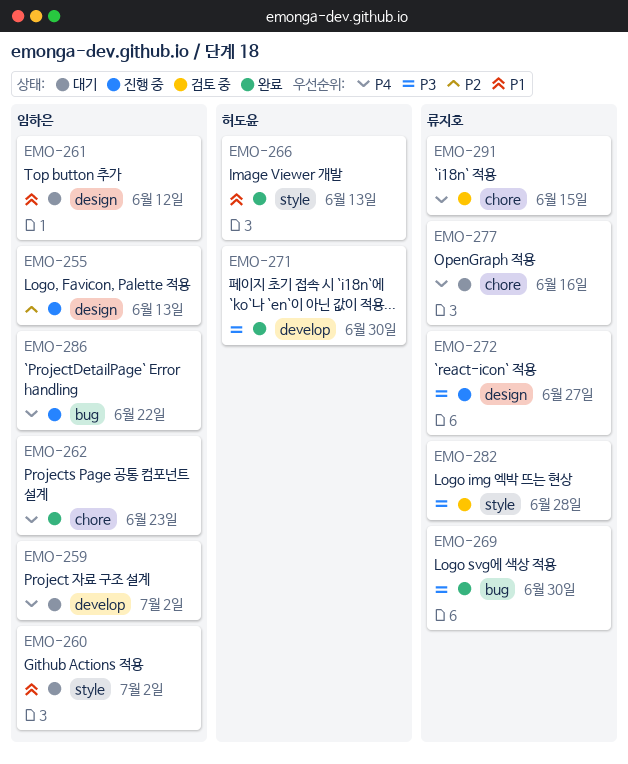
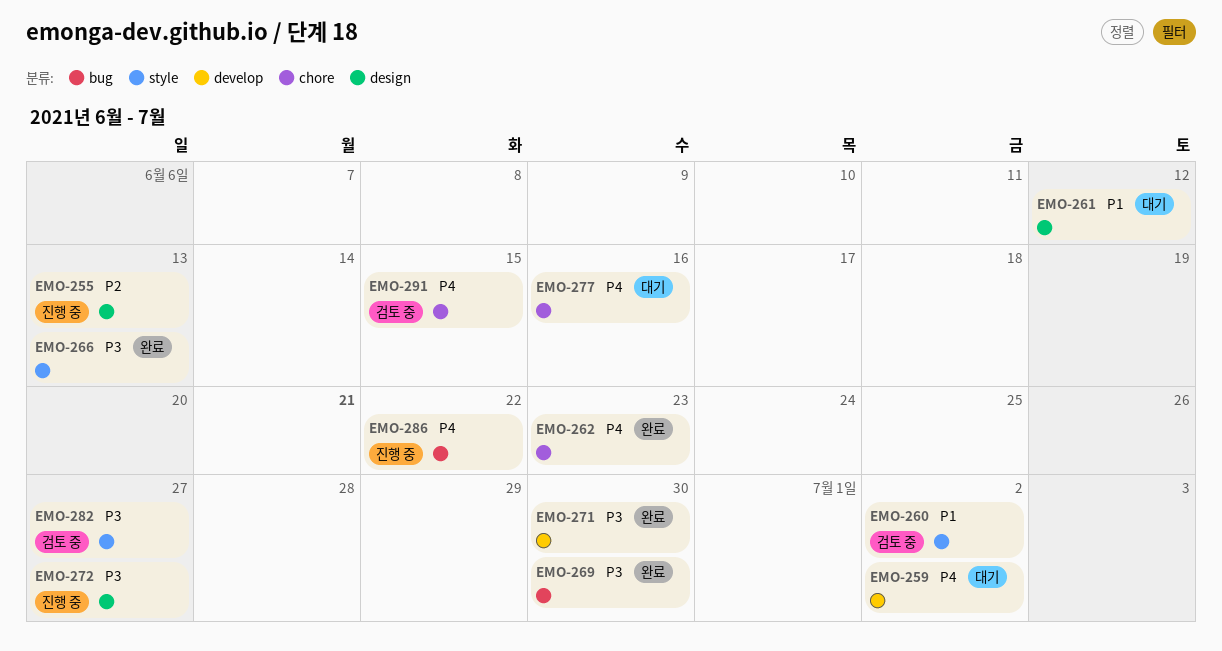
EMO-260, status: 대기 -> 검토 중
EMO-266, priority: P1 -> P3
EMO-282, due: Jun 28 -> Jun 27

